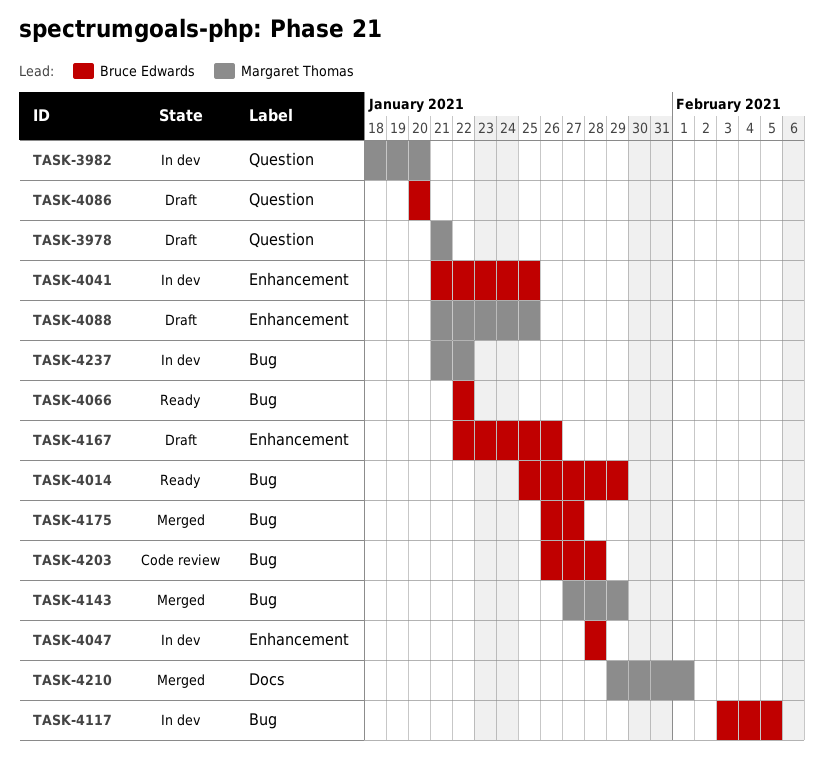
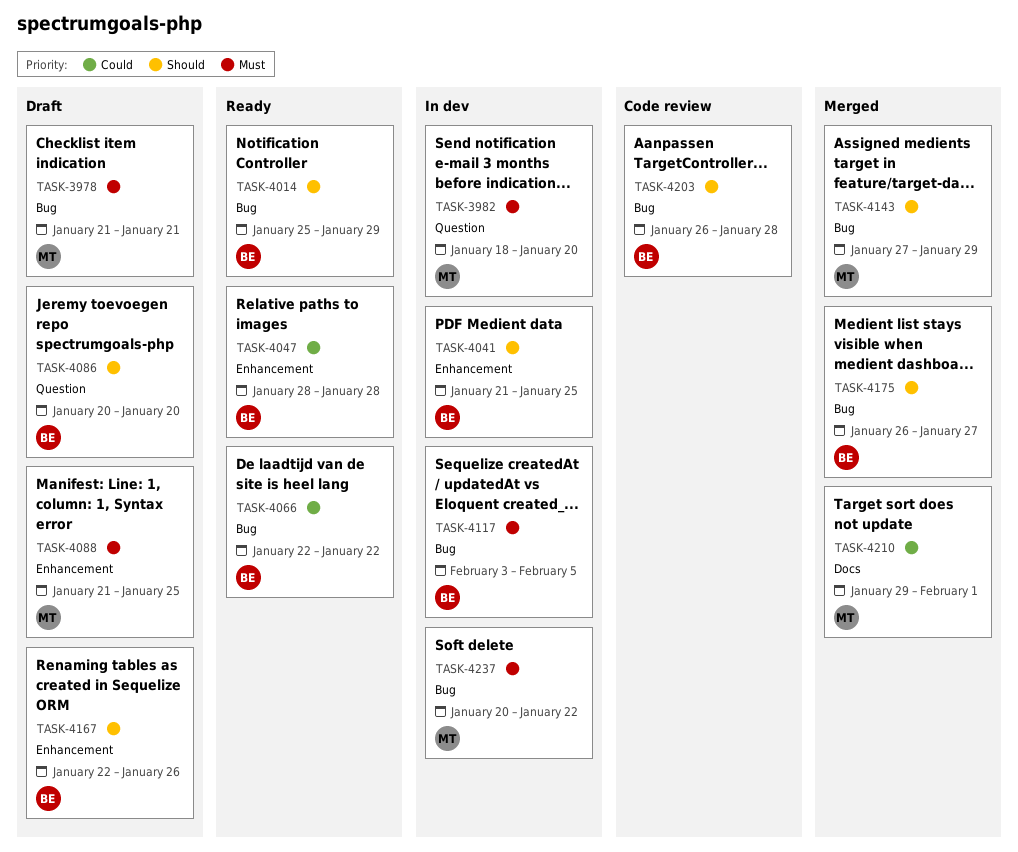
TASK-3978, label: Question -> Bug
TASK-4047, status: In dev -> Ready
TASK-4237, start: Jan 21 -> Jan 20

